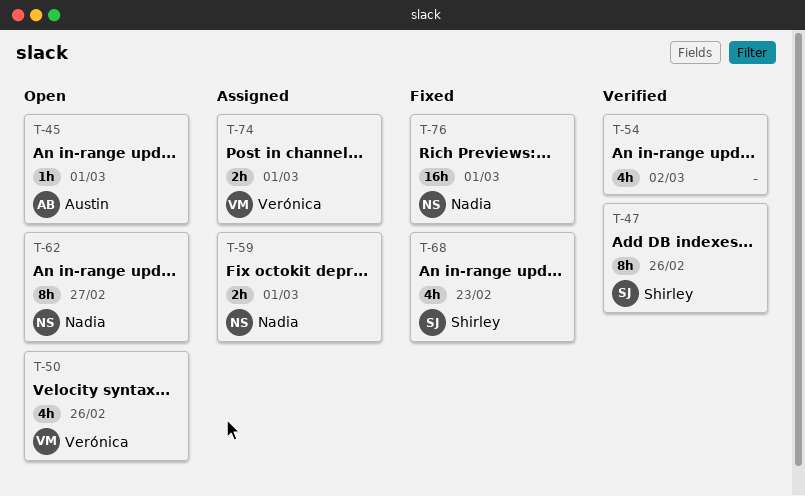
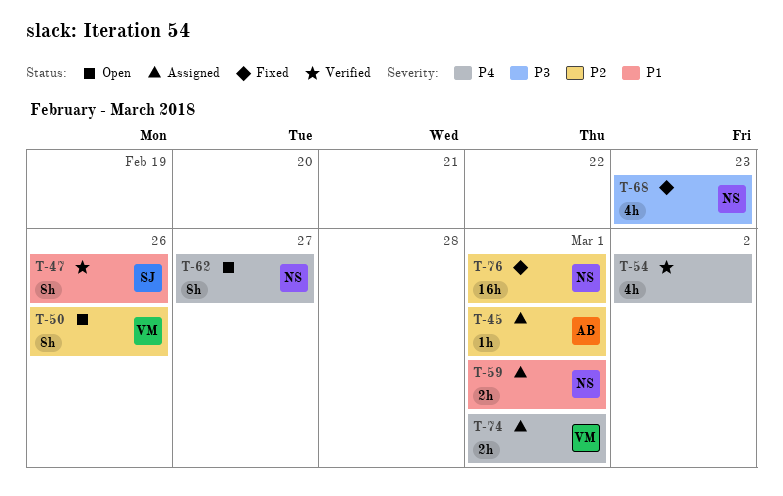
T-45, status: Open -> Assigned
T-50, estimate: 4h -> 8h
T-68, owner: Shirley -> Nadia

